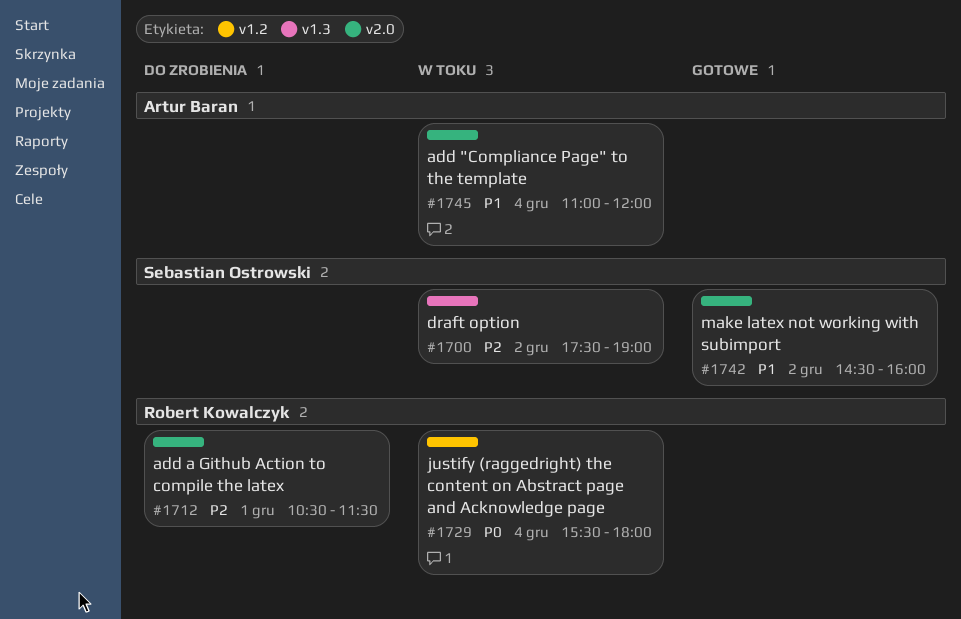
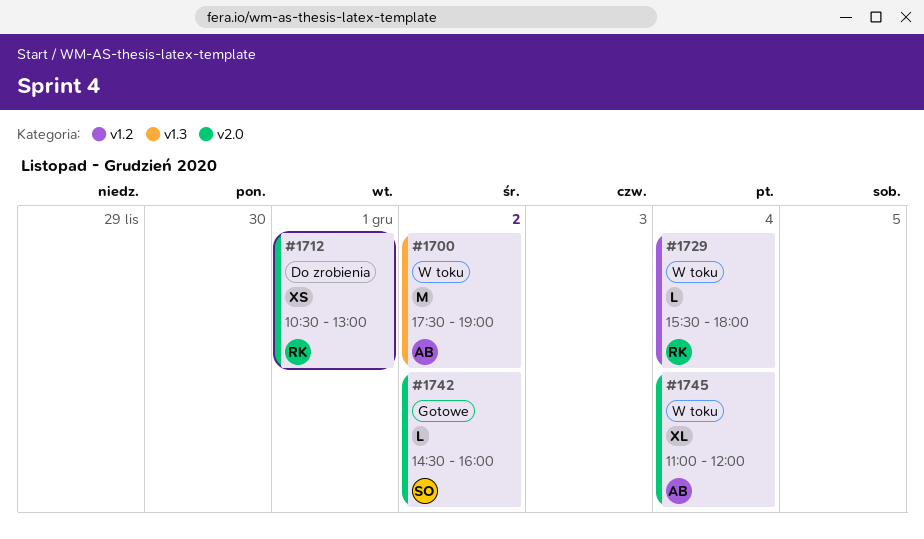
#1700, owner: Sebastian Ostrowski -> Artur Baran
#1712, ends: 11:30 -> 13:00

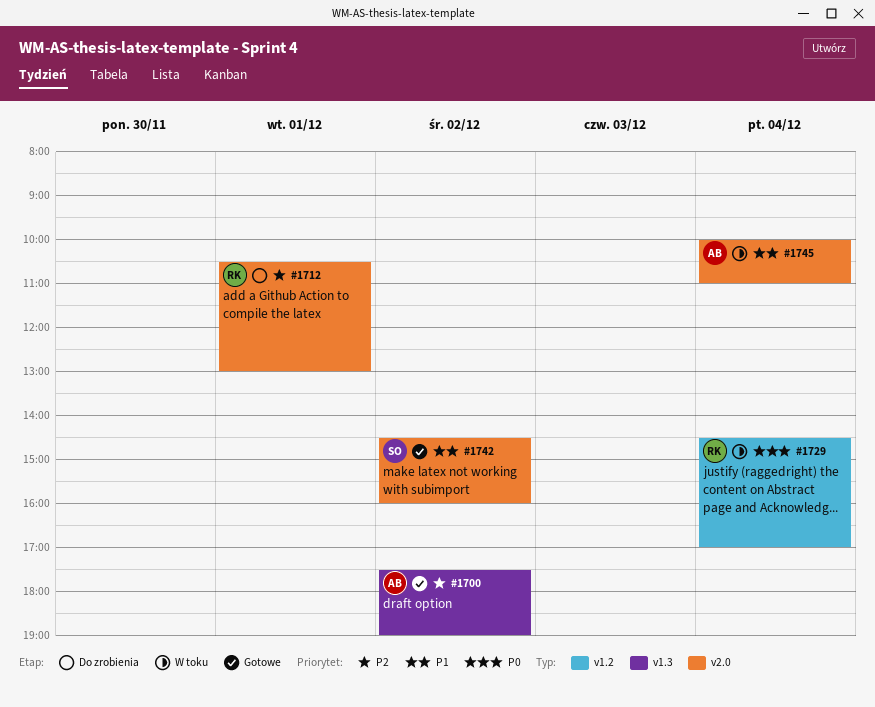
#1700, status: W toku -> Gotowe
#1729, begins: 15:30 -> 14:30
#1729, ends: 18:00 -> 17:00
#1745, begins: 11:00 -> 10:00
#1745, ends: 12:00 -> 11:00

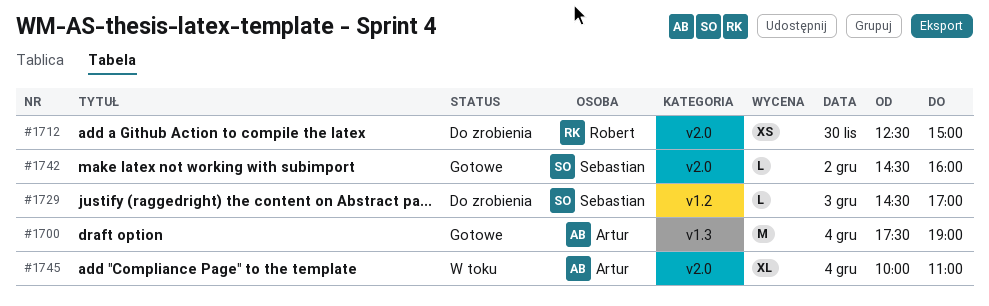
#1700, day: Dec 2 -> Dec 4
#1712, day: Dec 1 -> Nov 30
#1712, begins: 10:30 -> 12:30
#1712, ends: 13:00 -> 15:00
#1729, status: W toku -> Do zrobienia
#1729, owner: Robert -> Sebastian
#1729, day: Dec 4 -> Dec 3

